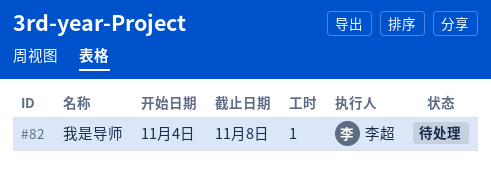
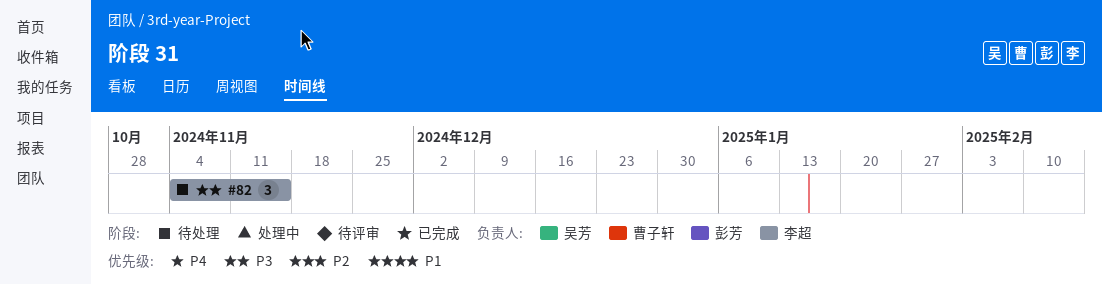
#82, estimate: 1 -> 3
#82, due: Nov 8 -> Nov 15

